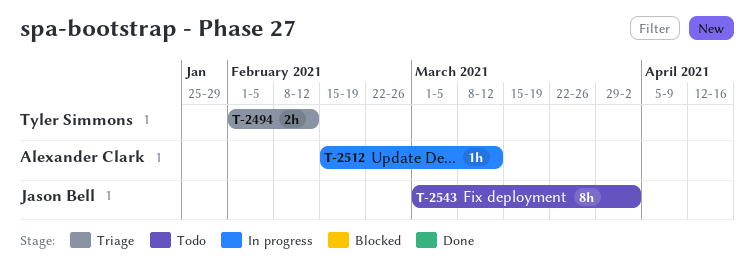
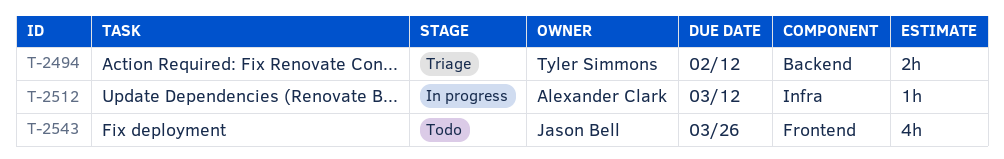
T-2543, estimate: 8h -> 4h
T-2543, due: Apr 2 -> Mar 26

